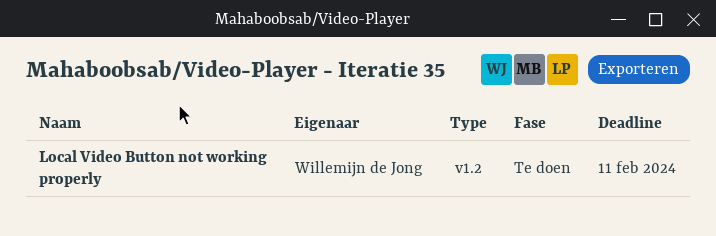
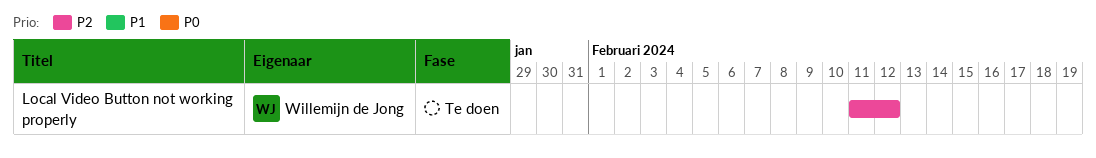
Local Video Button not working properly, due: Feb 11 -> Feb 12

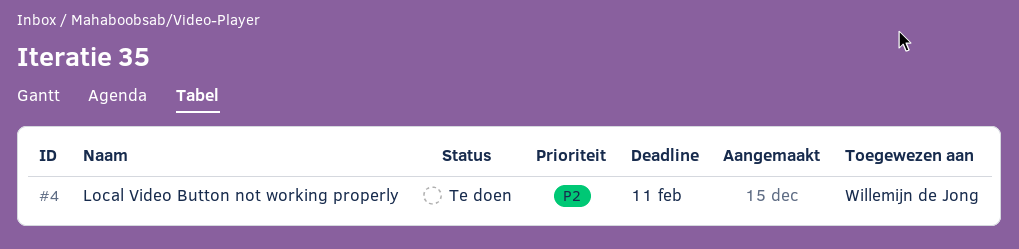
Local Video Button not working properly, due: Feb 12 -> Feb 11

